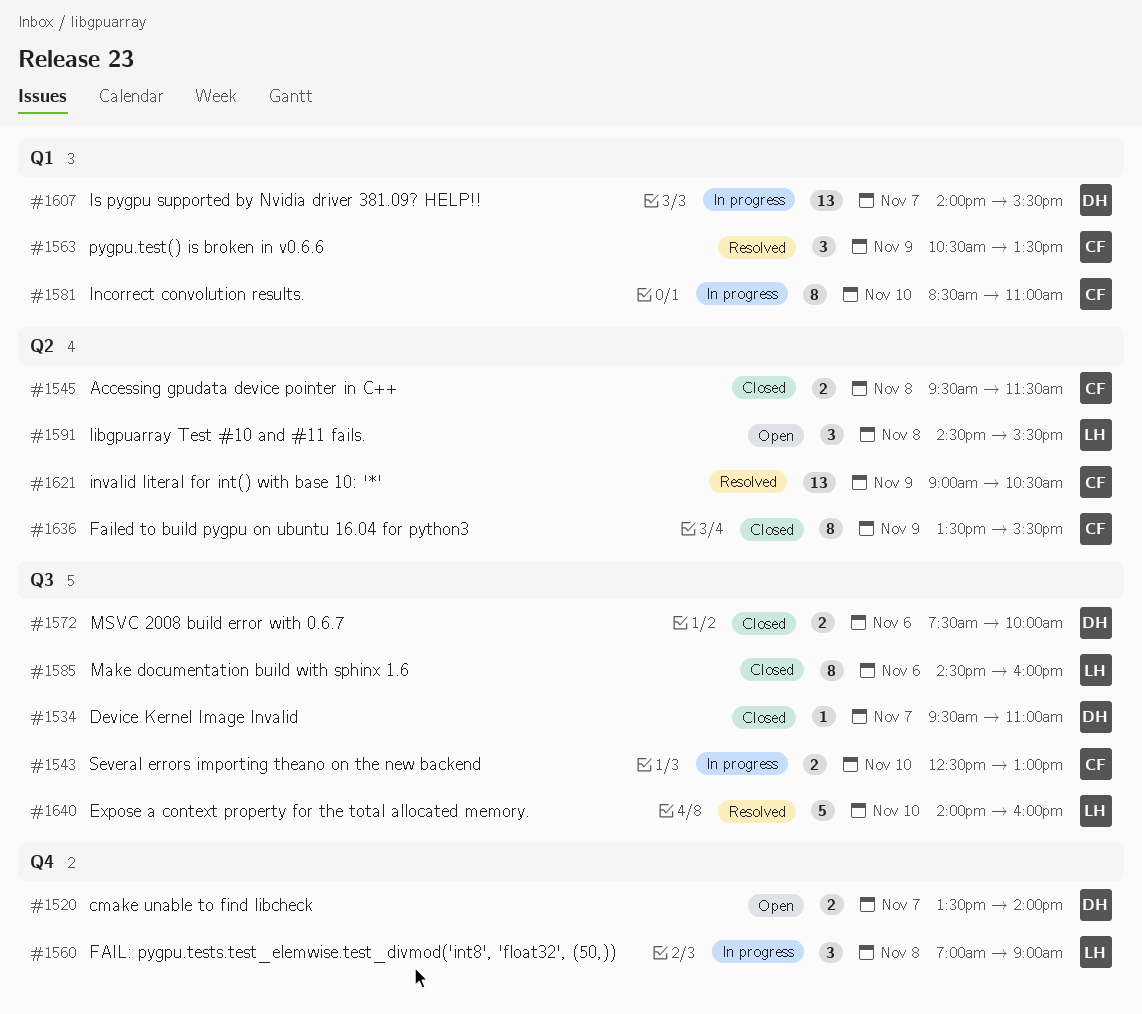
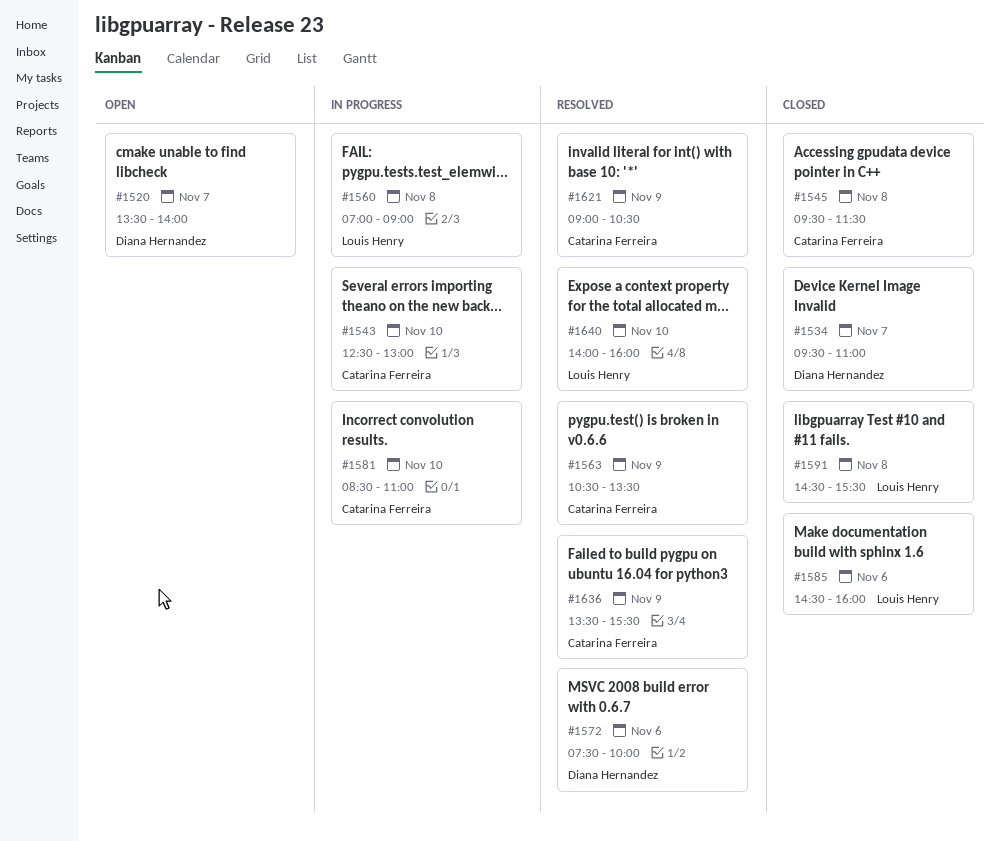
#1572, status: Closed -> Resolved
#1591, status: Open -> Closed
#1607: present -> none
#1636, status: Closed -> Resolved

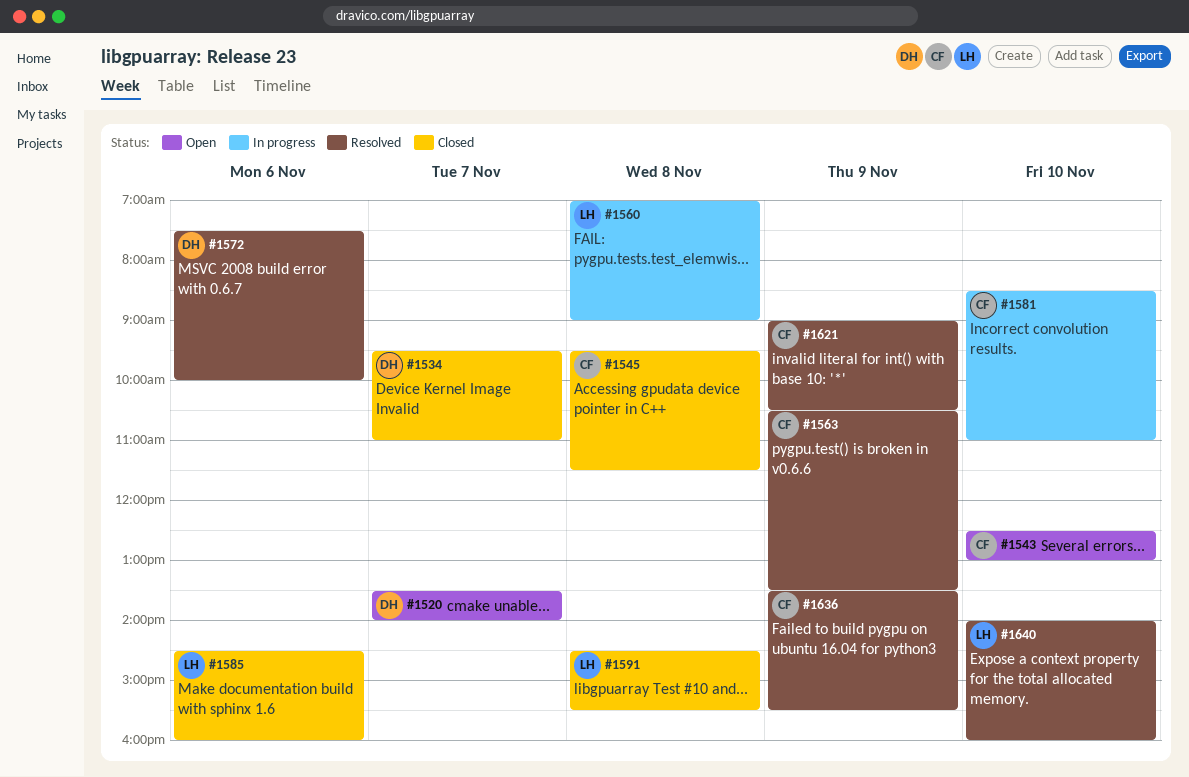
#1543, status: In progress -> Open

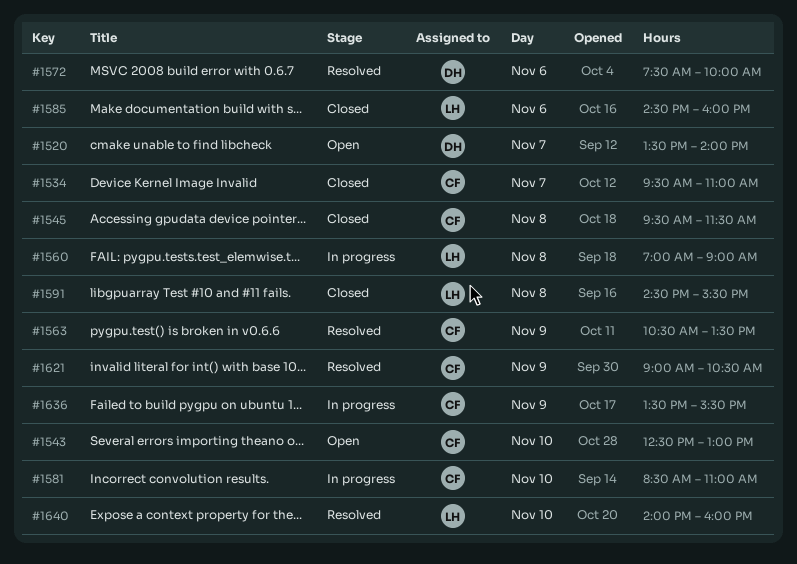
#1534, owner: DH -> CF
#1636, status: Resolved -> In progress

